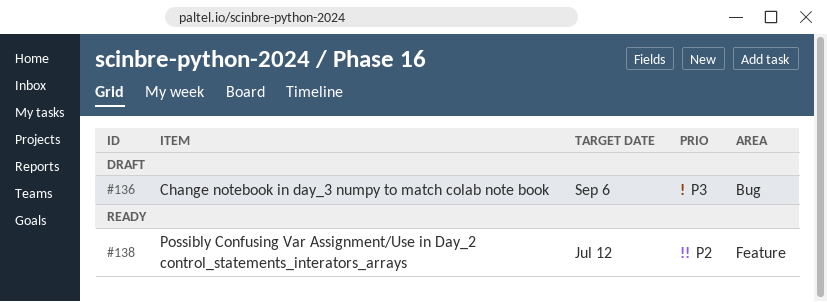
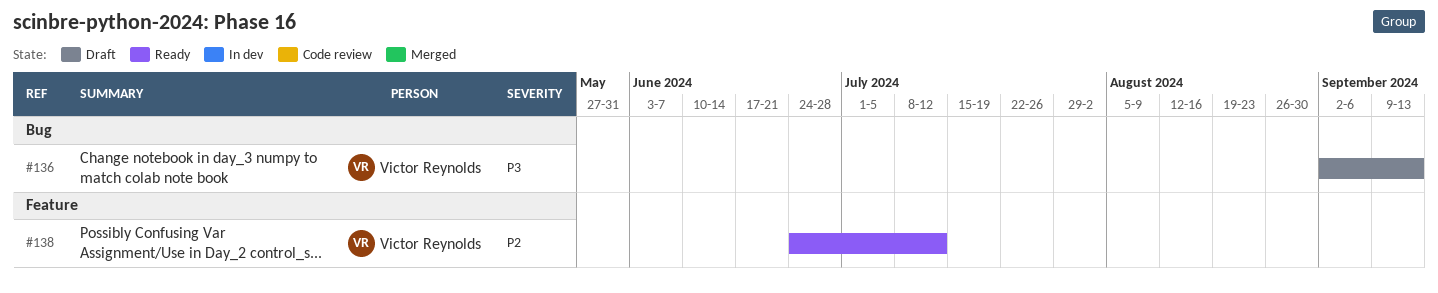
#136, due: Sep 6 -> Sep 13

